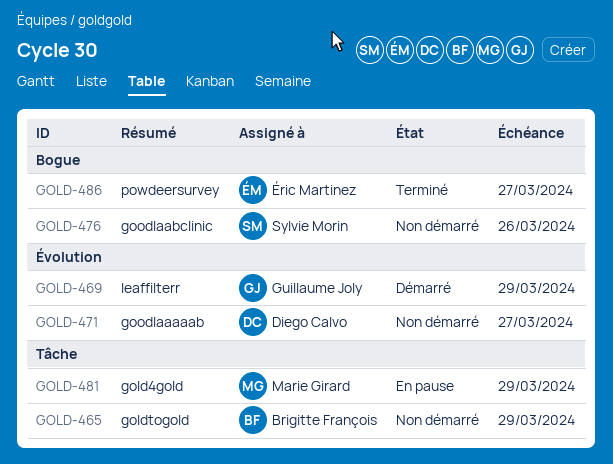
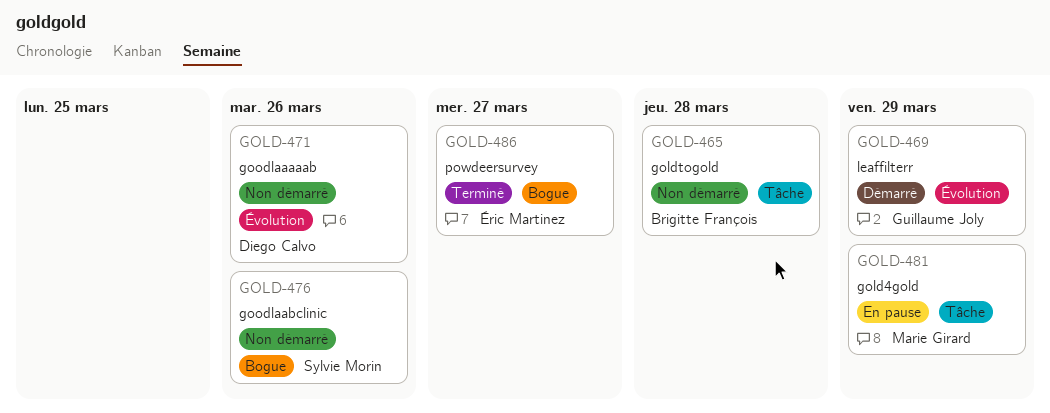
GOLD-465, due: Mar 29 -> Mar 28
GOLD-471, due: Mar 27 -> Mar 26

